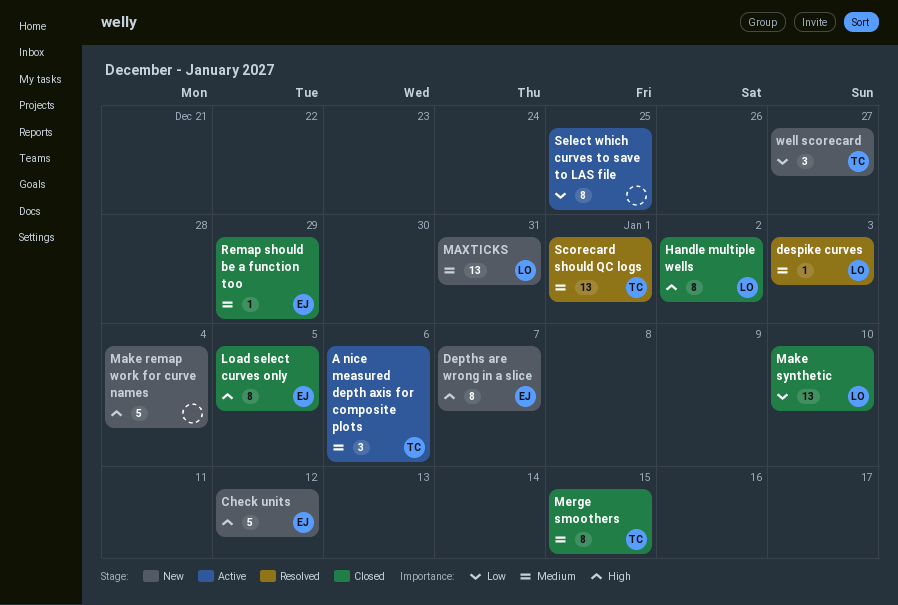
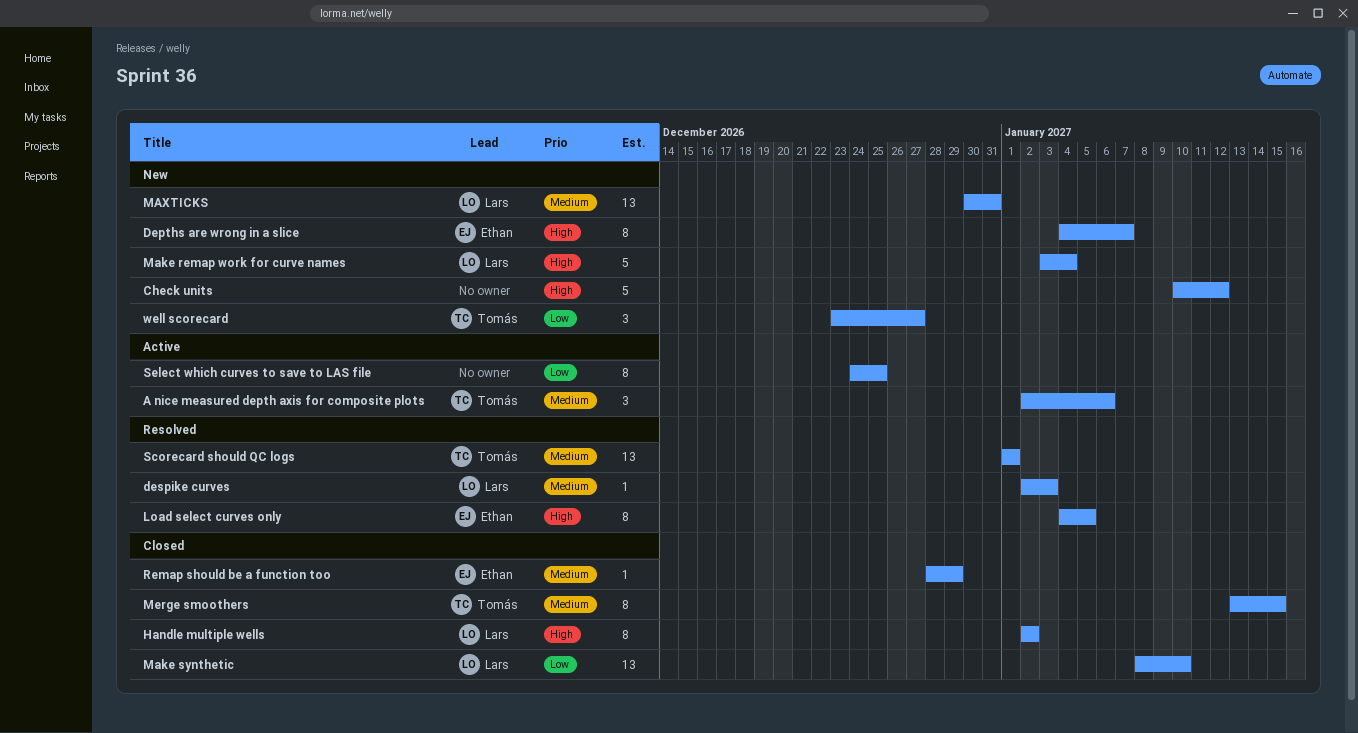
Check units, owner: Ethan -> none
Load select curves only, status: Closed -> Resolved
Make remap work for curve names, owner: none -> Lars

